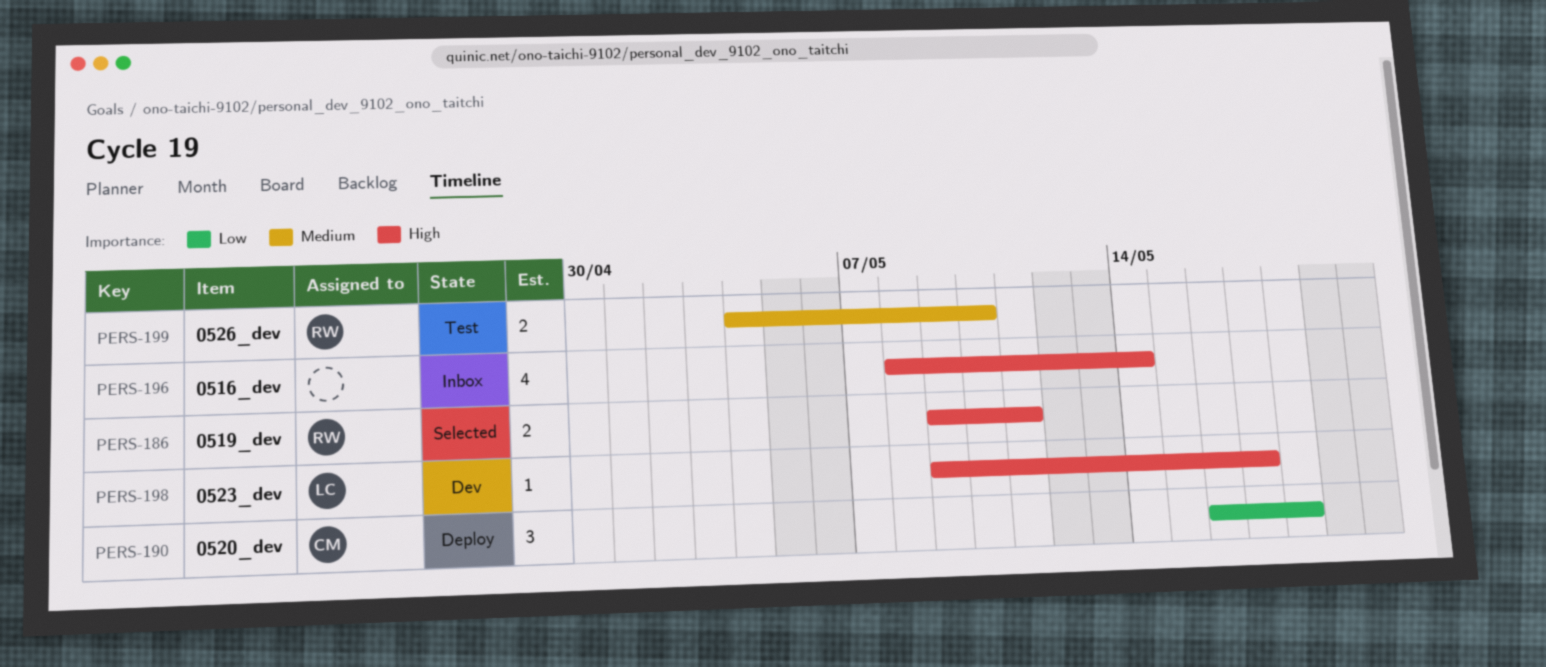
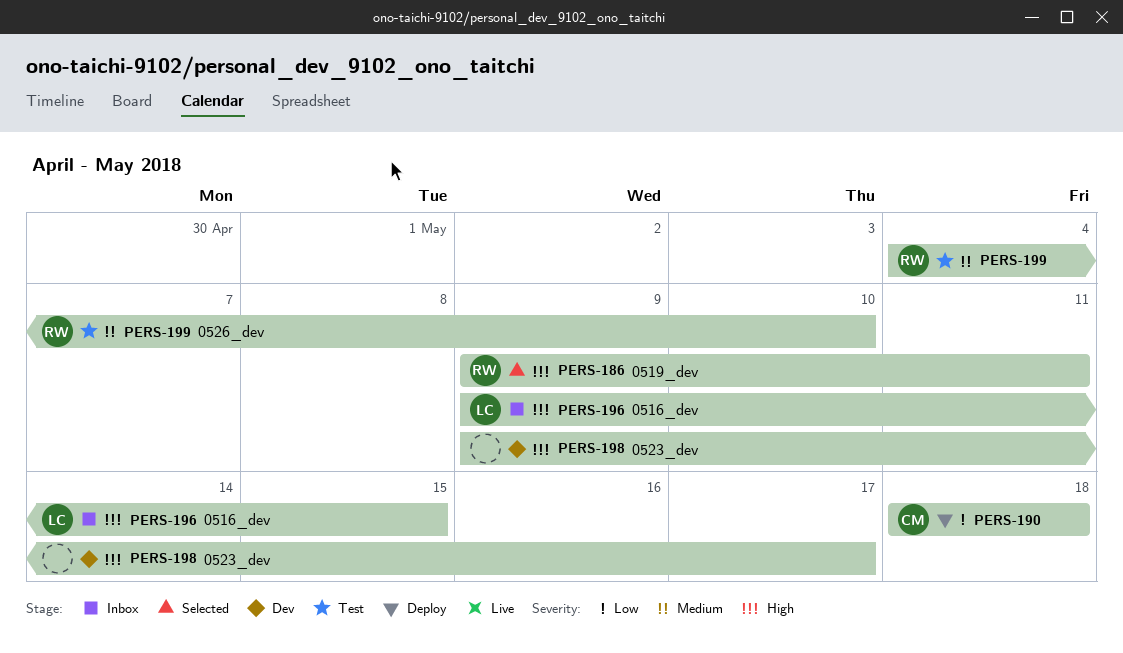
PERS-190, start: May 16 -> May 18
PERS-196, owner: none -> LC
PERS-196, start: May 8 -> May 9
PERS-196, due: May 14 -> May 15
PERS-198, owner: LC -> none

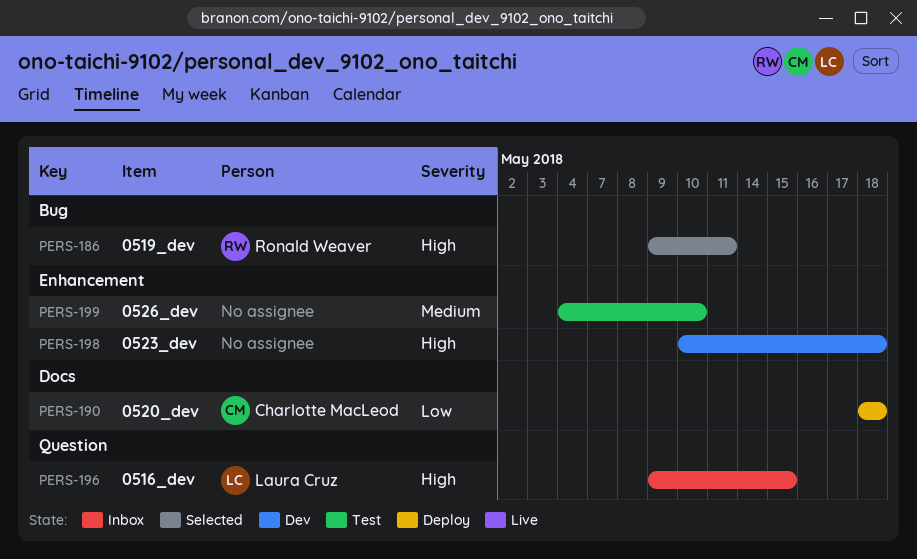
PERS-198, start: May 9 -> May 10
PERS-198, due: May 17 -> May 18
PERS-199, owner: Ronald Weaver -> none

